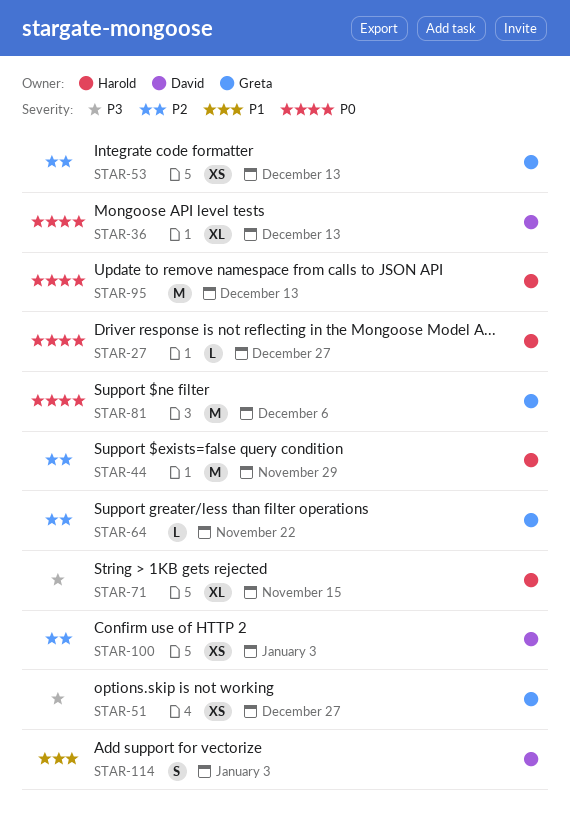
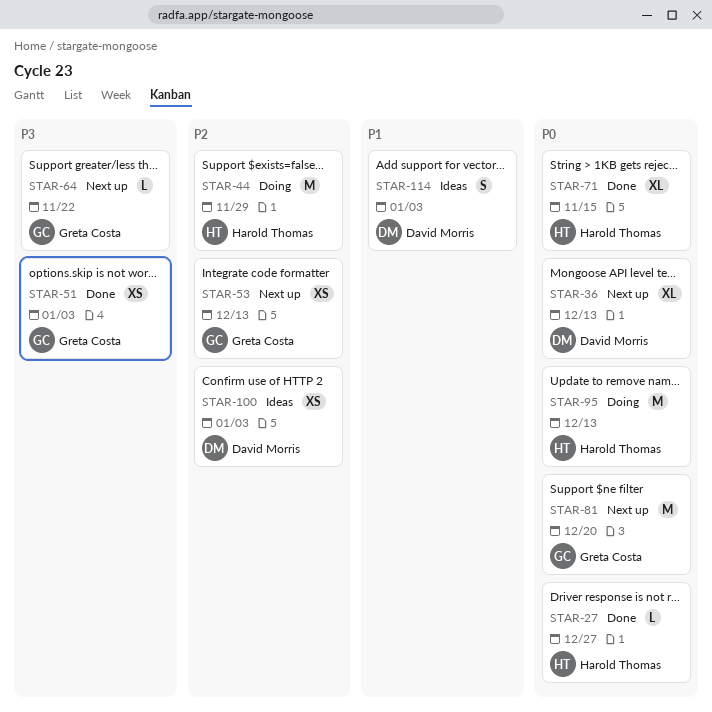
STAR-51, due: Dec 27 -> Jan 3
STAR-64, priority: P2 -> P3
STAR-71, priority: P3 -> P0
STAR-81, due: Dec 6 -> Dec 20

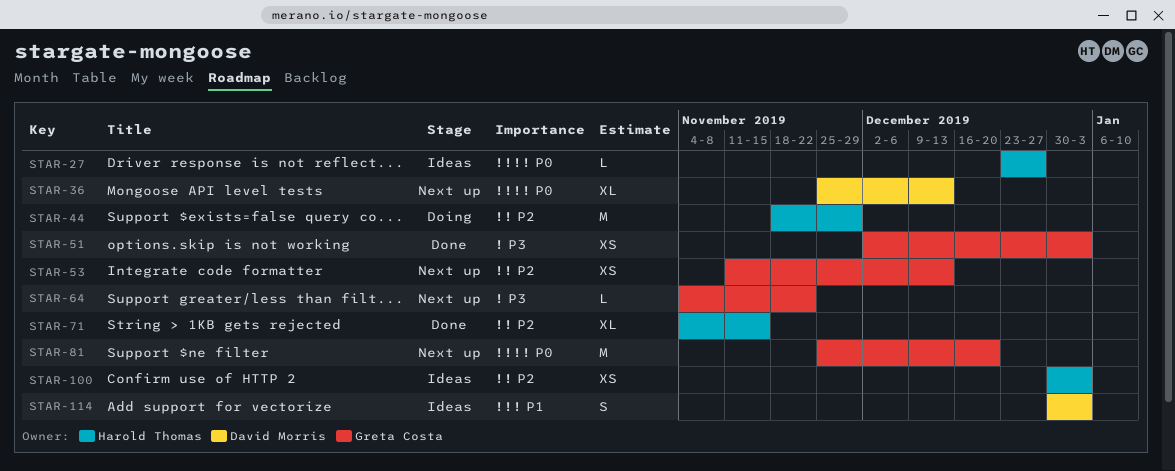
STAR-27, status: Done -> Ideas
STAR-71, priority: P0 -> P2
STAR-95: present -> none
STAR-100, owner: David Morris -> Harold Thomas

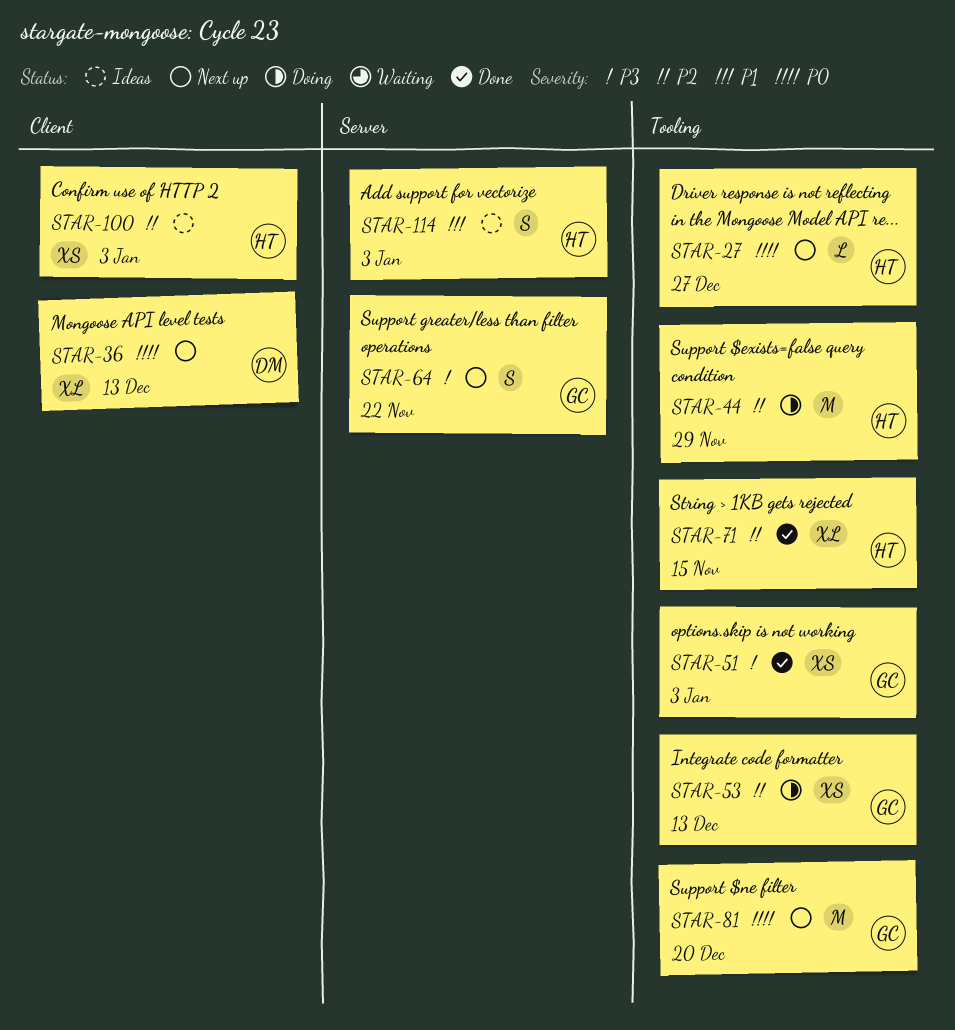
STAR-27, status: Ideas -> Next up
STAR-53, status: Next up -> Doing
STAR-64, estimate: L -> S
STAR-114, owner: David Morris -> Harold Thomas

